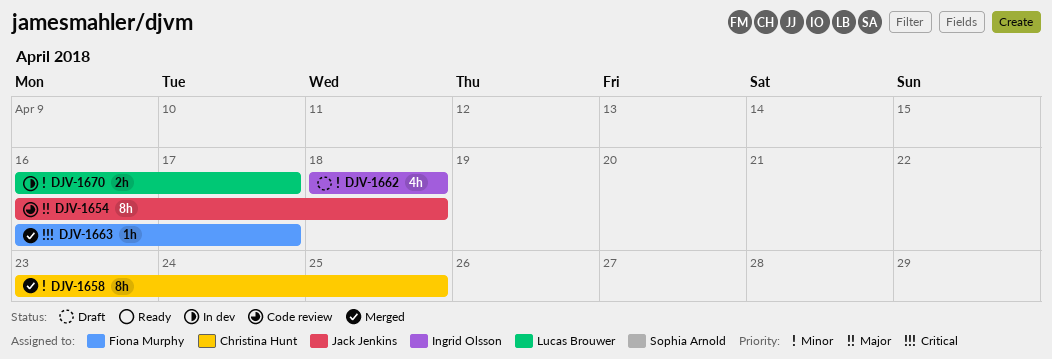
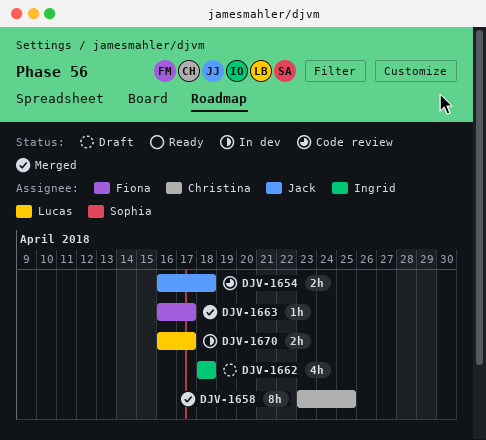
DJV-1654, estimate: 8h -> 2h

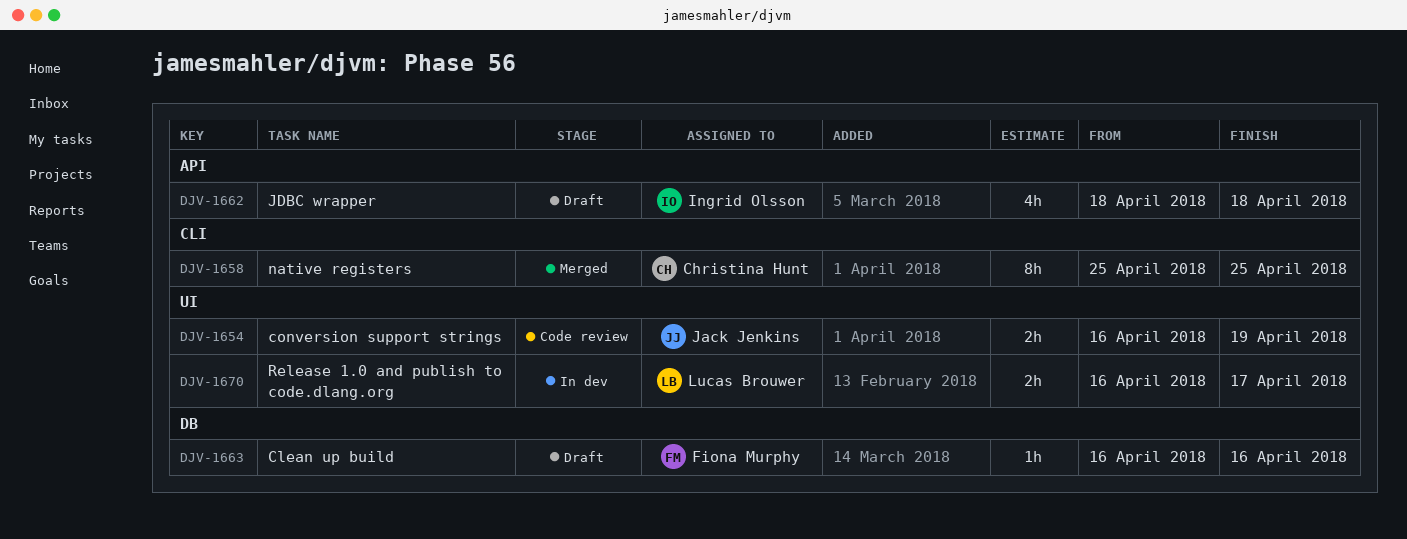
DJV-1654, due: Apr 18 -> Apr 19
DJV-1658, start: Apr 23 -> Apr 25
DJV-1663, status: Merged -> Draft
DJV-1663, due: Apr 17 -> Apr 16

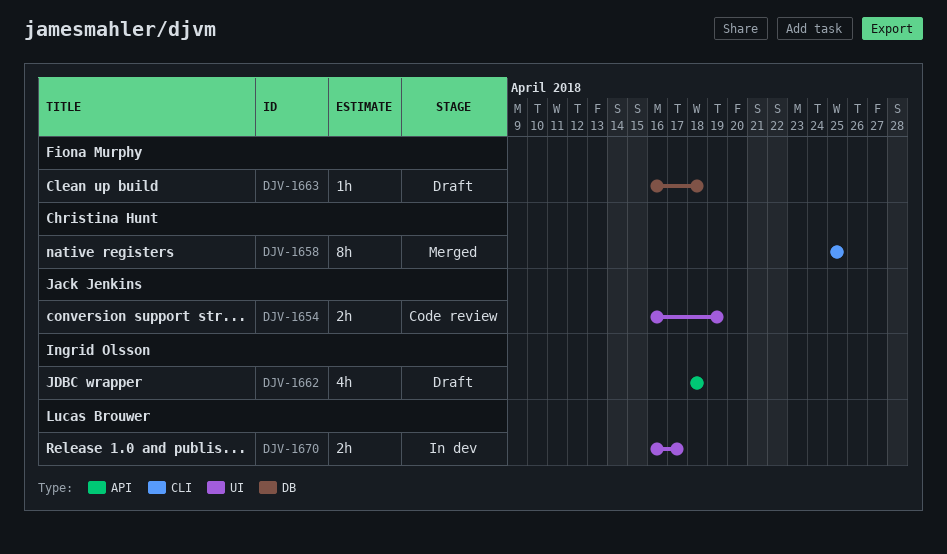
DJV-1663, due: Apr 16 -> Apr 18

